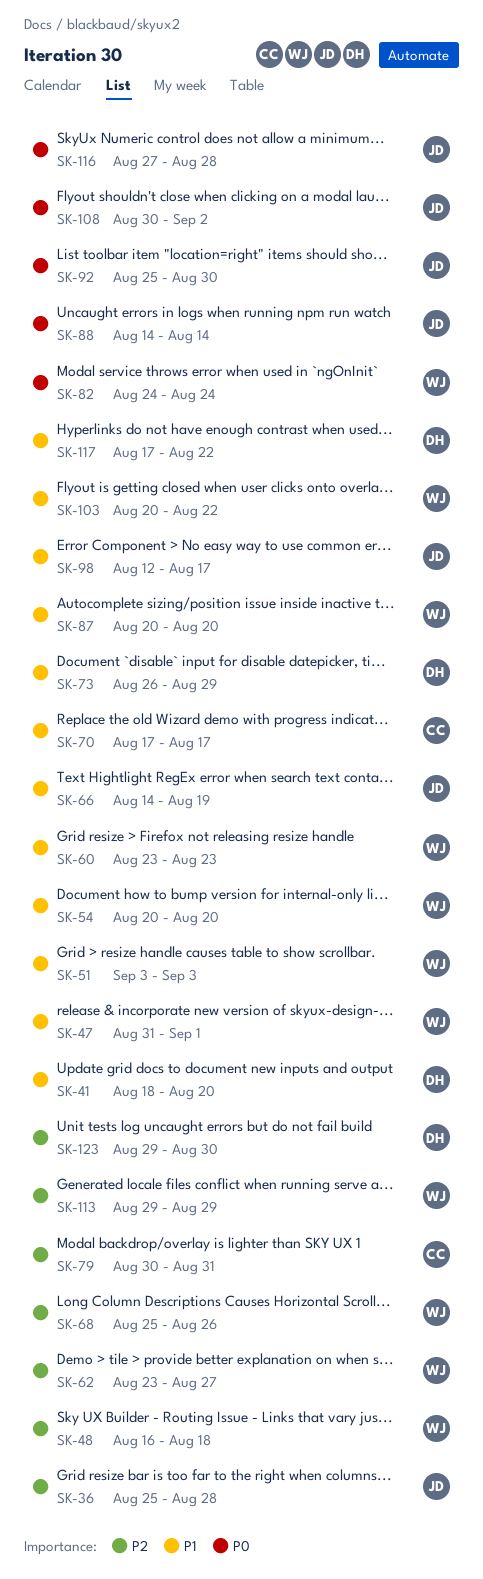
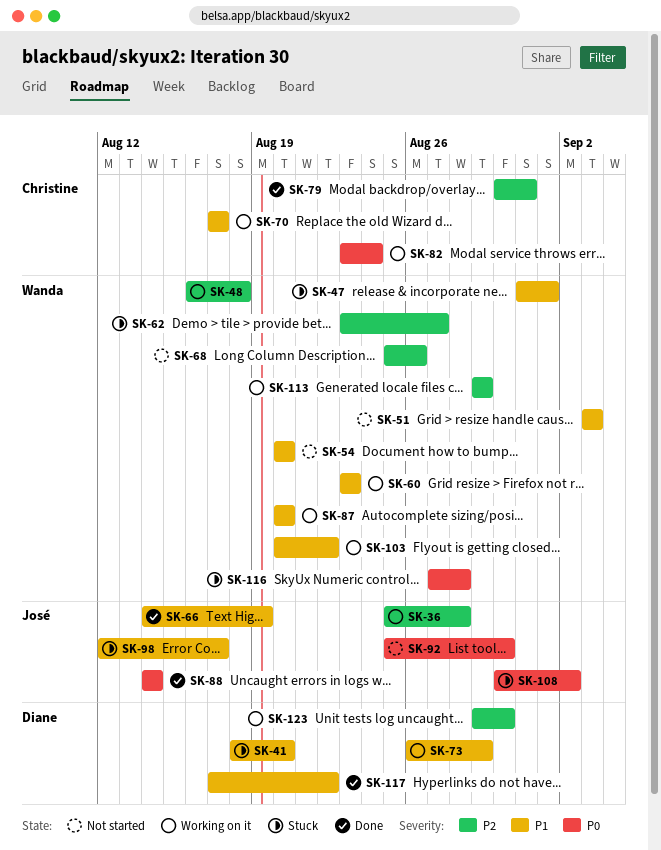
SK-82, owner: Wanda -> Christine
SK-82, start: Aug 24 -> Aug 23
SK-116, owner: José -> Wanda

